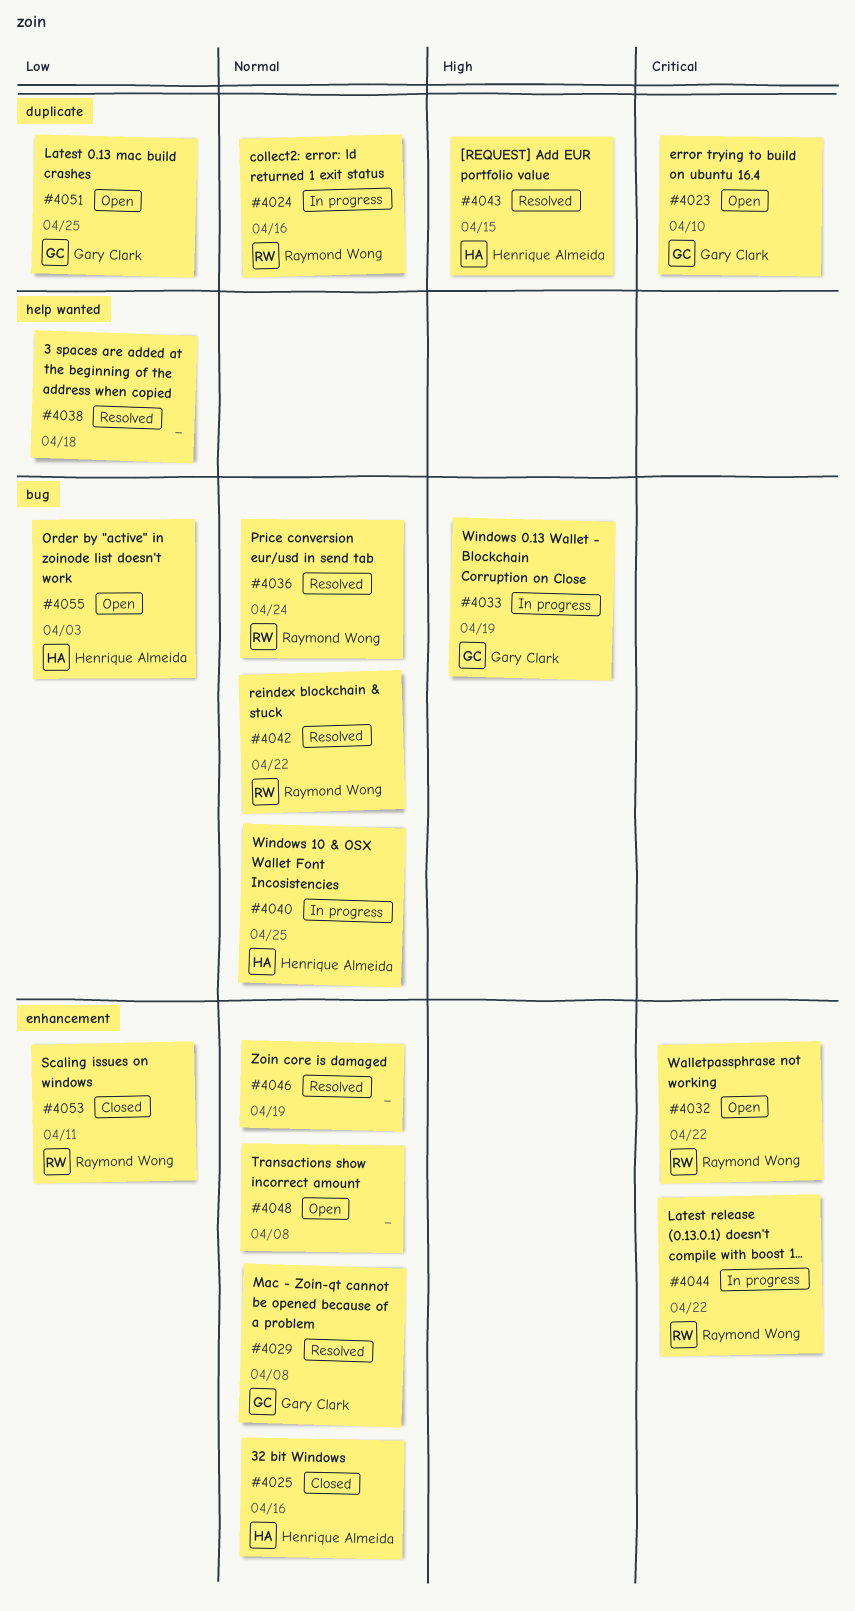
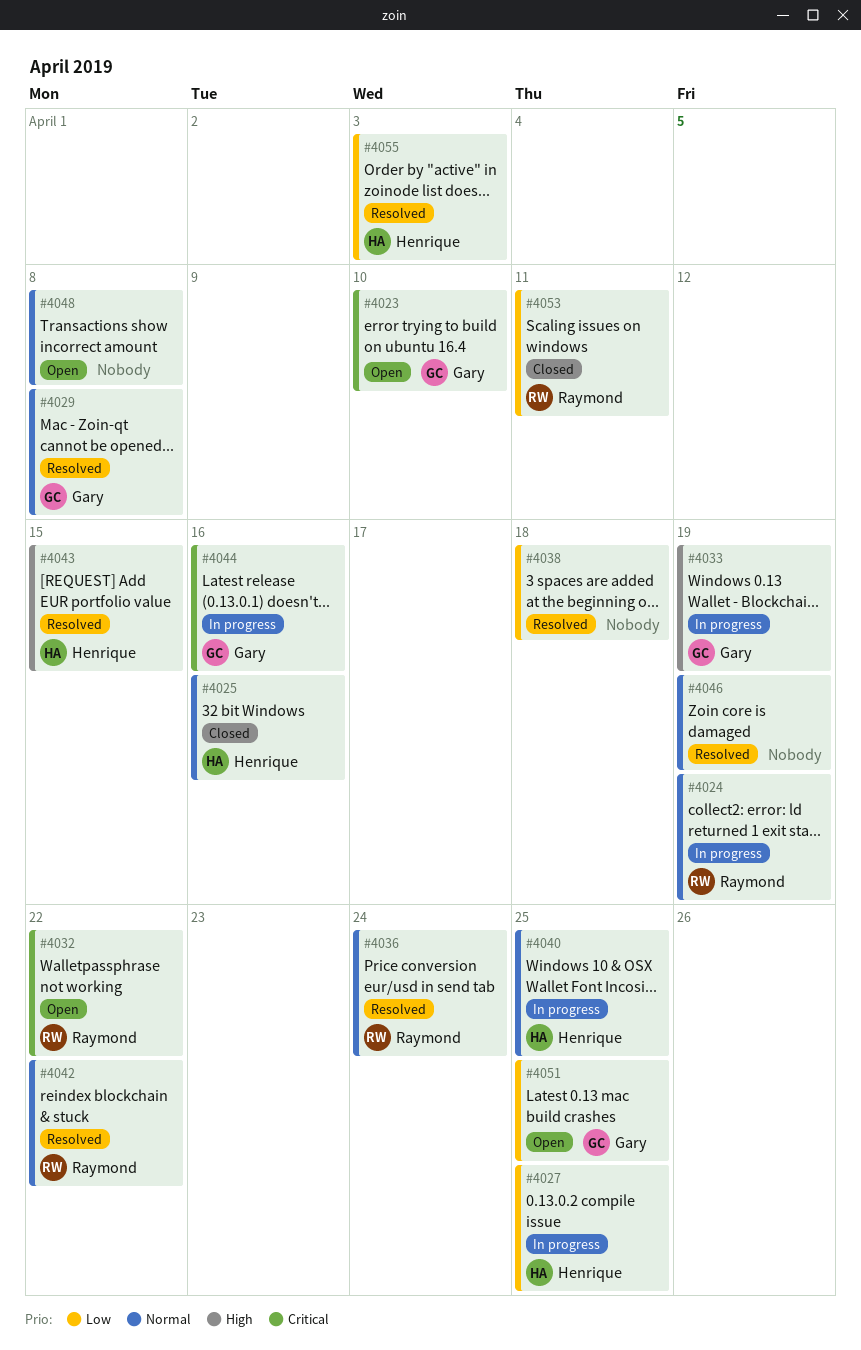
#4024, due: Apr 16 -> Apr 19
#4027: none -> present
#4044, owner: Raymond Wong -> Gary Clark
#4044, due: Apr 22 -> Apr 16
#4055, status: Open -> Resolved

